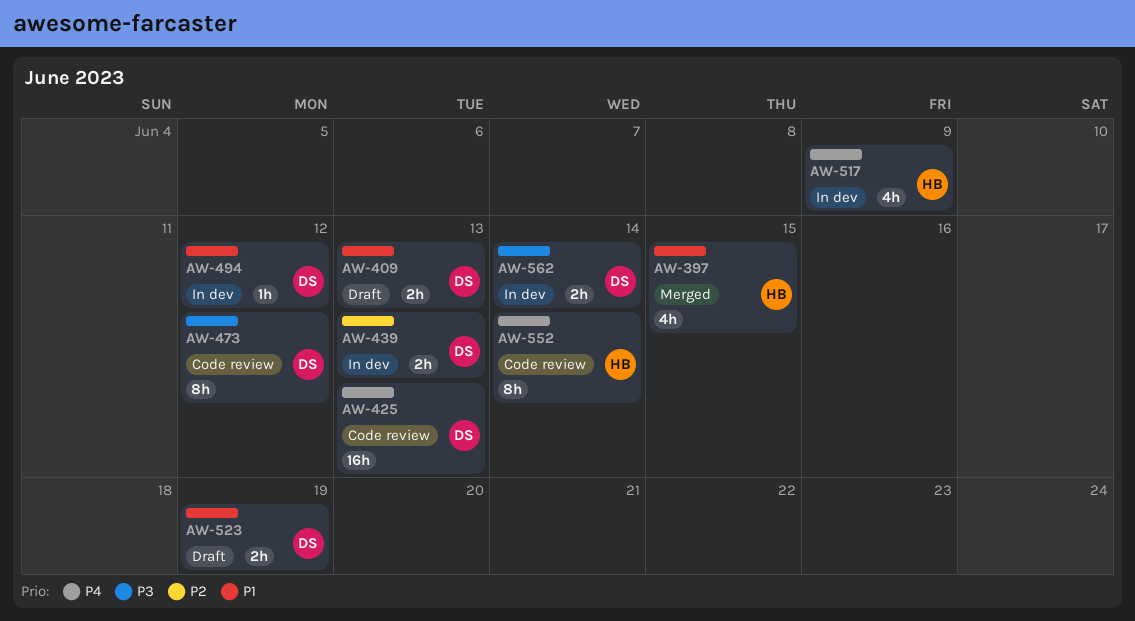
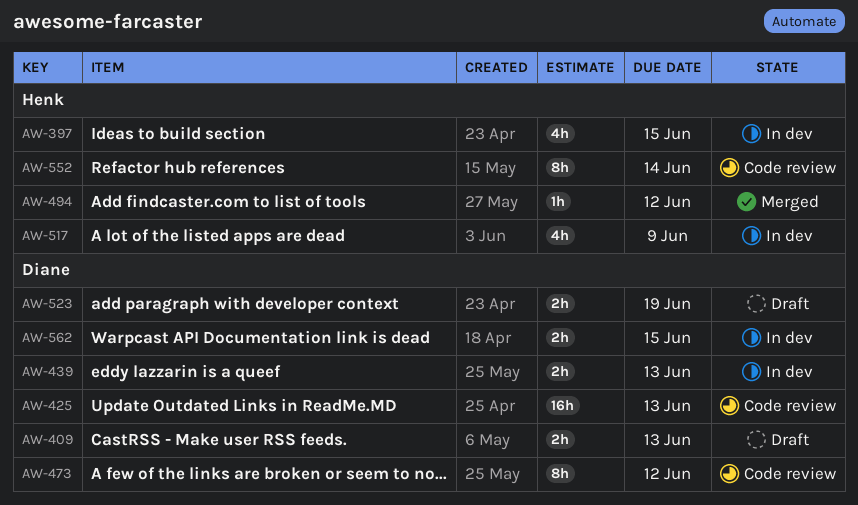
AW-397, status: Merged -> In dev
AW-494, status: In dev -> Merged
AW-494, owner: Diane -> Henk
AW-562, due: Jun 14 -> Jun 15

